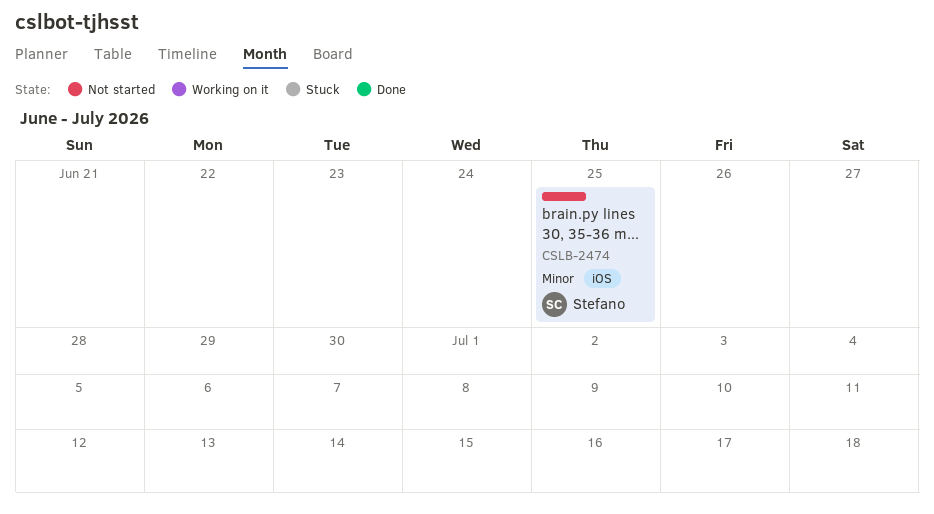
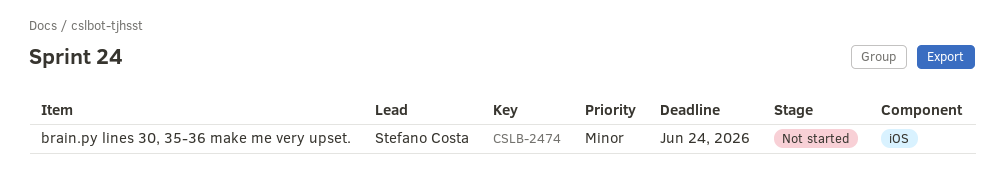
CSLB-2474, due: Jun 25 -> Jun 24

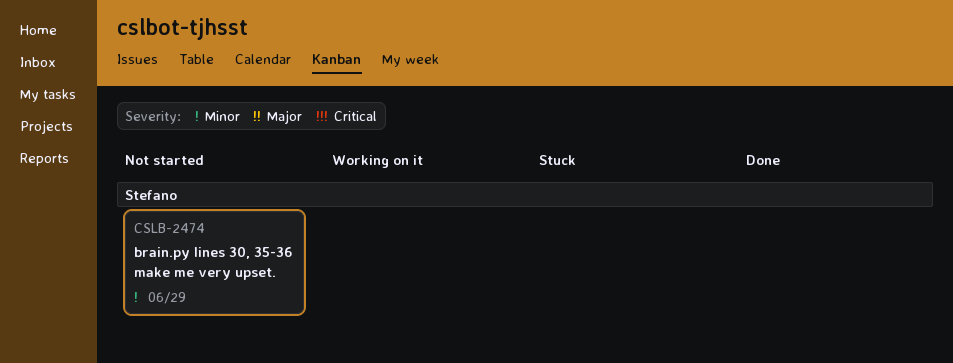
CSLB-2474, due: Jun 24 -> Jun 29

